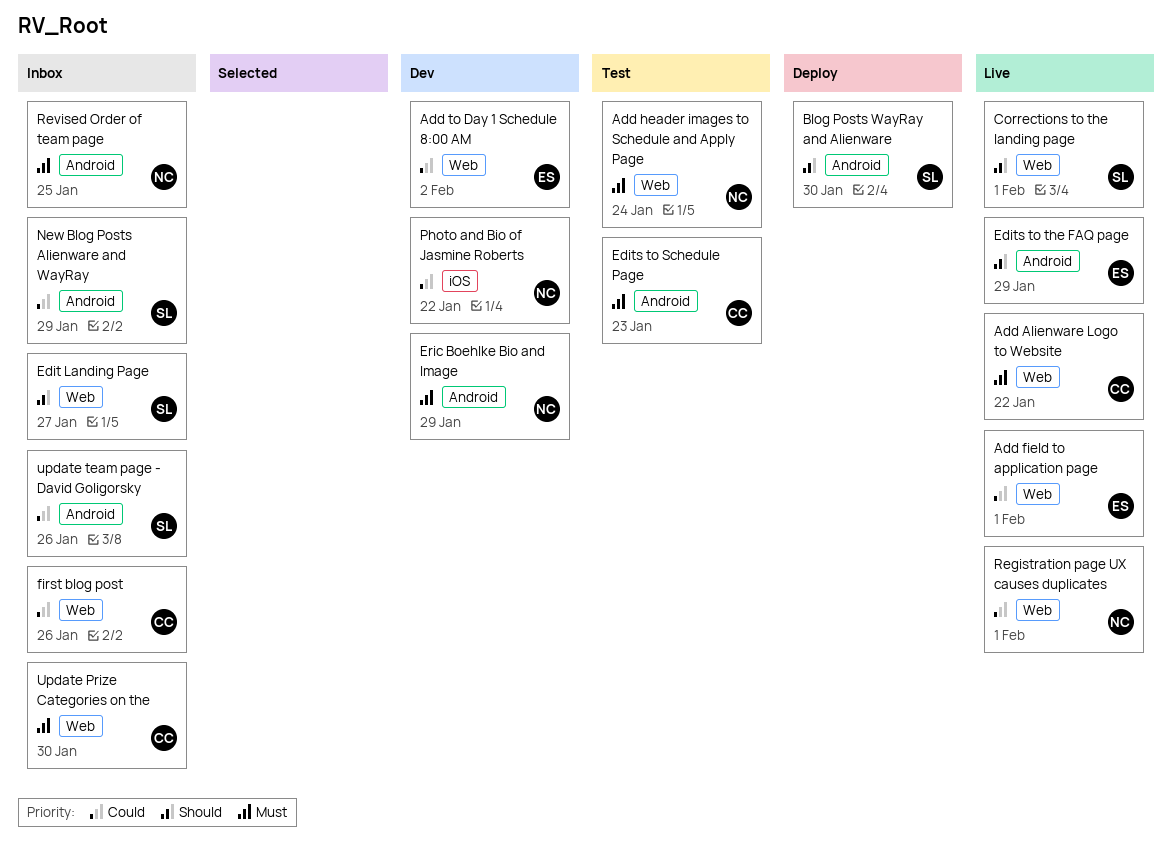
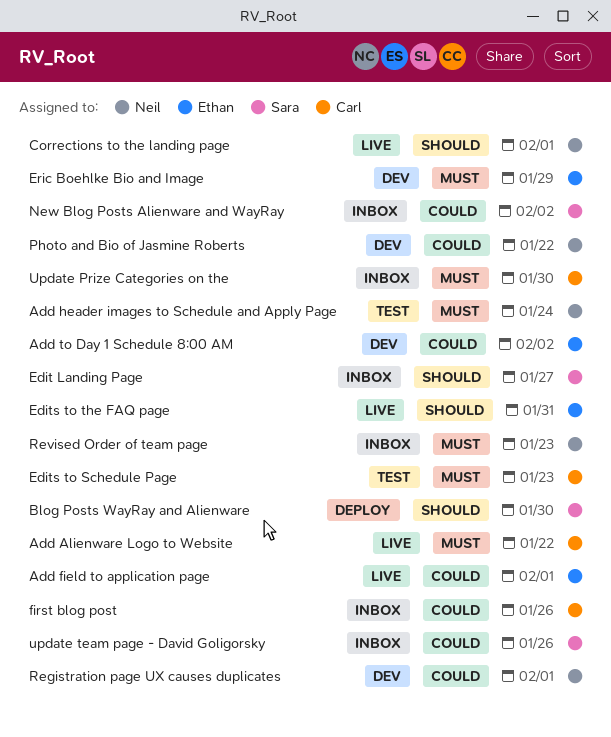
Corrections to the landing page, owner: Sara -> Neil
Edits to the FAQ page, due: Jan 29 -> Jan 31
Eric Boehlke Bio and Image, owner: Neil -> Ethan
New Blog Posts Alienware and WayRay, due: Jan 29 -> Feb 2
Registration page UX causes duplicates, status: Live -> Dev
Revised Order of team page, due: Jan 25 -> Jan 23

